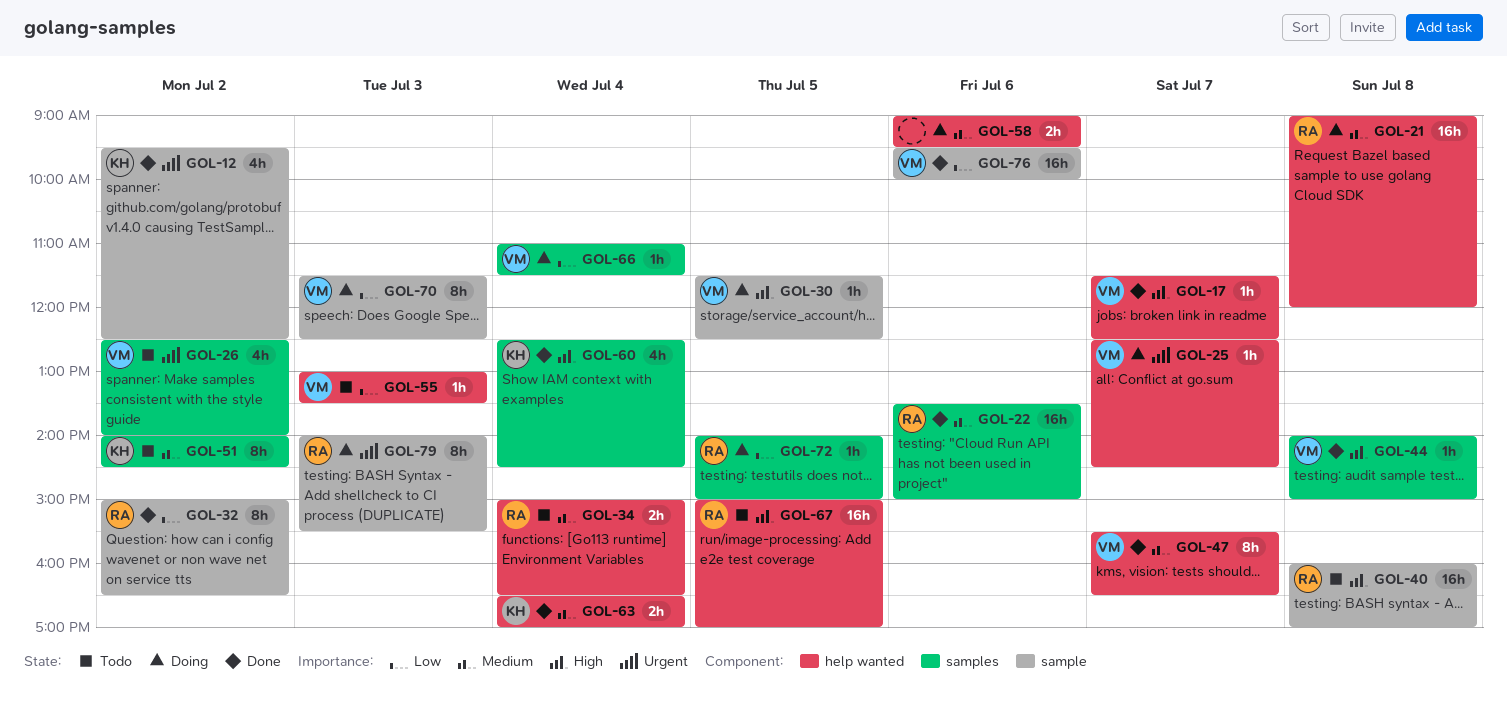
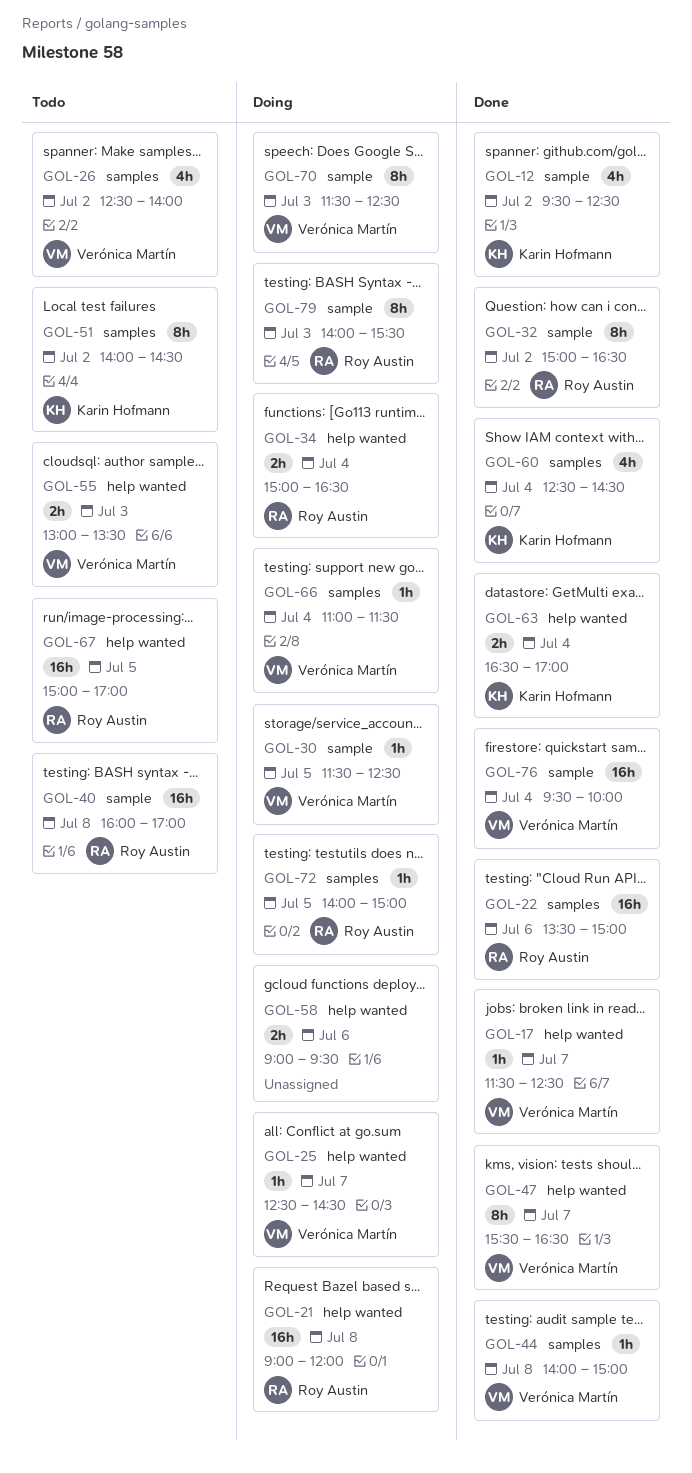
GOL-34, status: Todo -> Doing
GOL-55, estimate: 1h -> 2h
GOL-76, day: Jul 6 -> Jul 4

